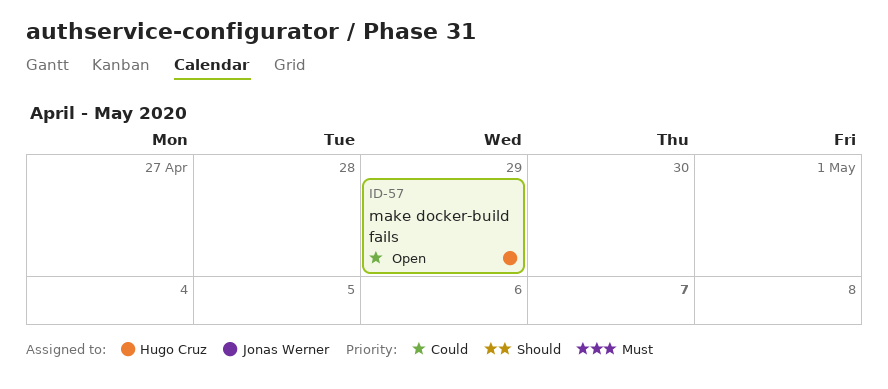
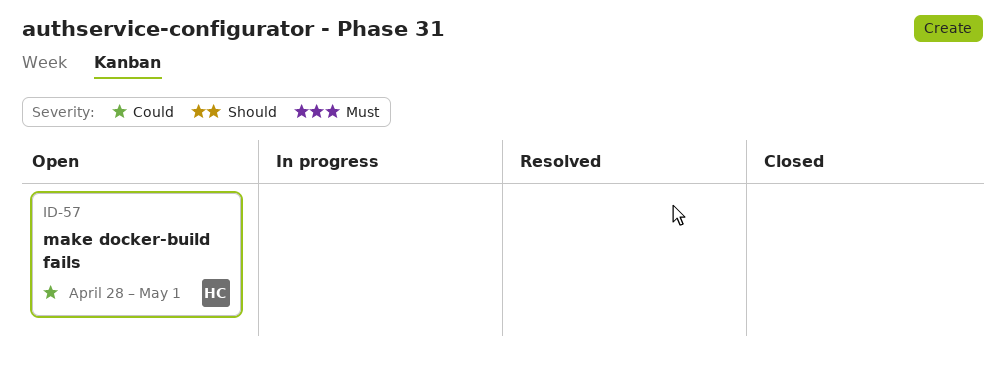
ID-57, due: Apr 29 -> May 1

